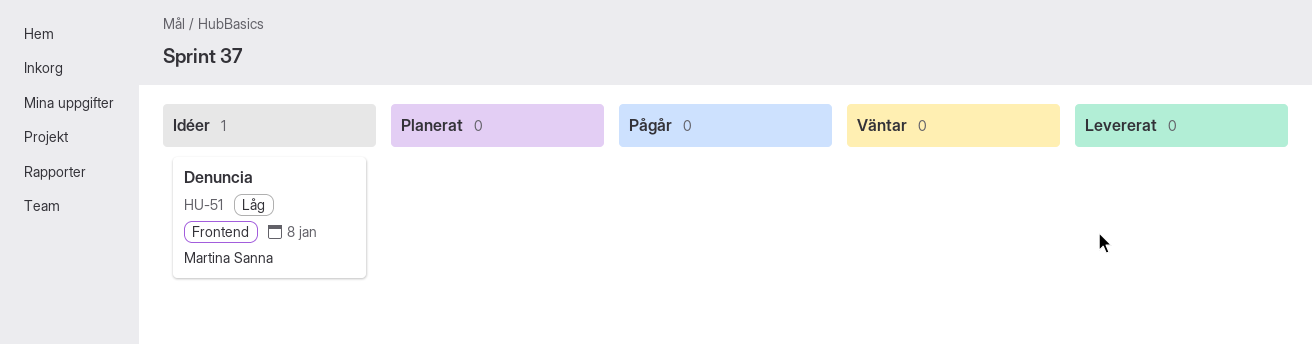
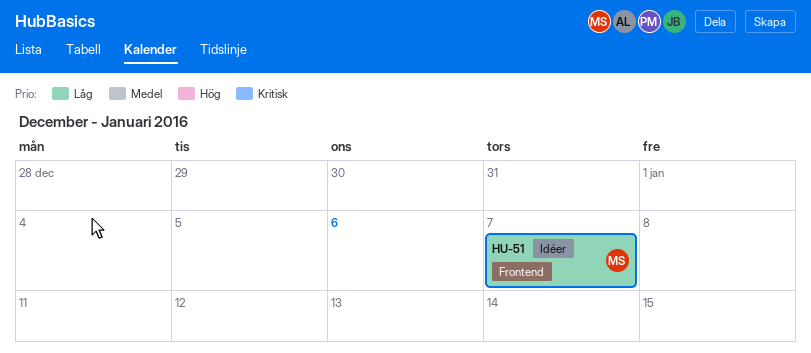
HU-51, due: Jan 8 -> Jan 7

